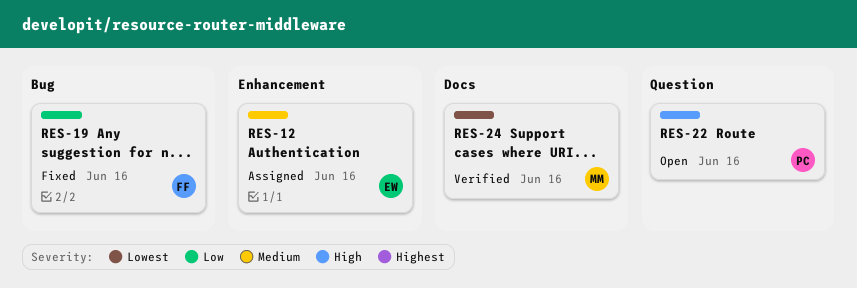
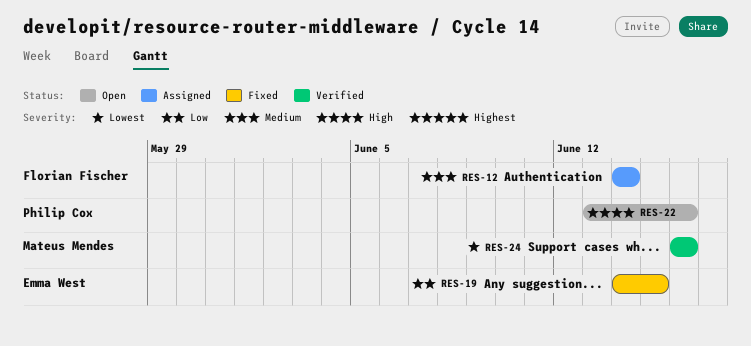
RES-12, owner: Emma West -> Florian Fischer
RES-12, due: Jun 16 -> Jun 14
RES-19, owner: Florian Fischer -> Emma West
RES-19, due: Jun 16 -> Jun 15

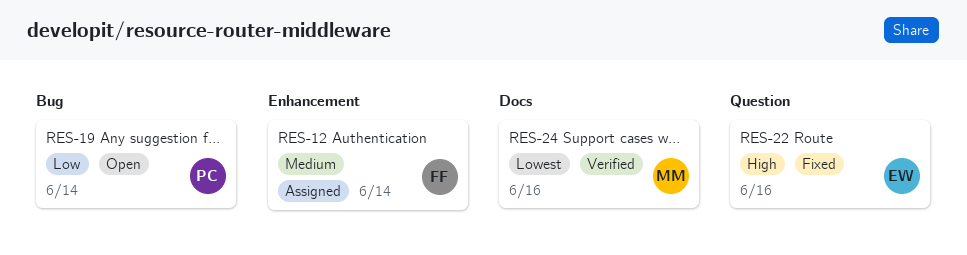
RES-19, status: Fixed -> Open
RES-19, owner: Emma West -> Philip Cox
RES-19, due: Jun 15 -> Jun 14
RES-22, status: Open -> Fixed
RES-22, owner: Philip Cox -> Emma West

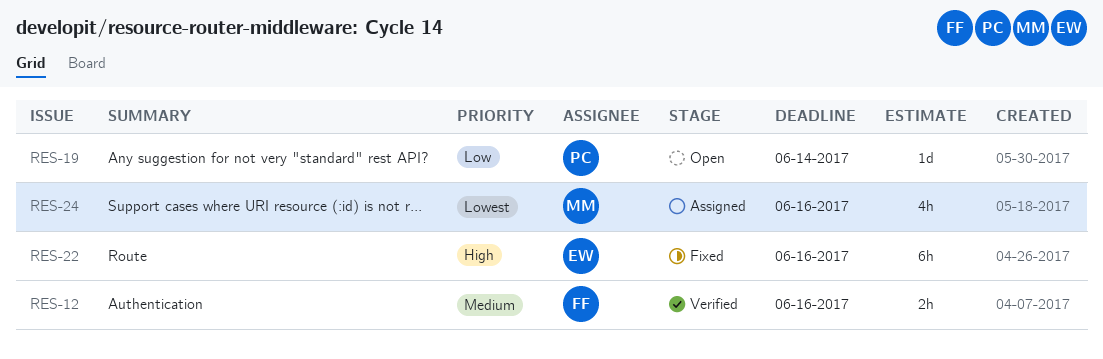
RES-12, status: Assigned -> Verified
RES-12, due: Jun 14 -> Jun 16
RES-24, status: Verified -> Assigned

